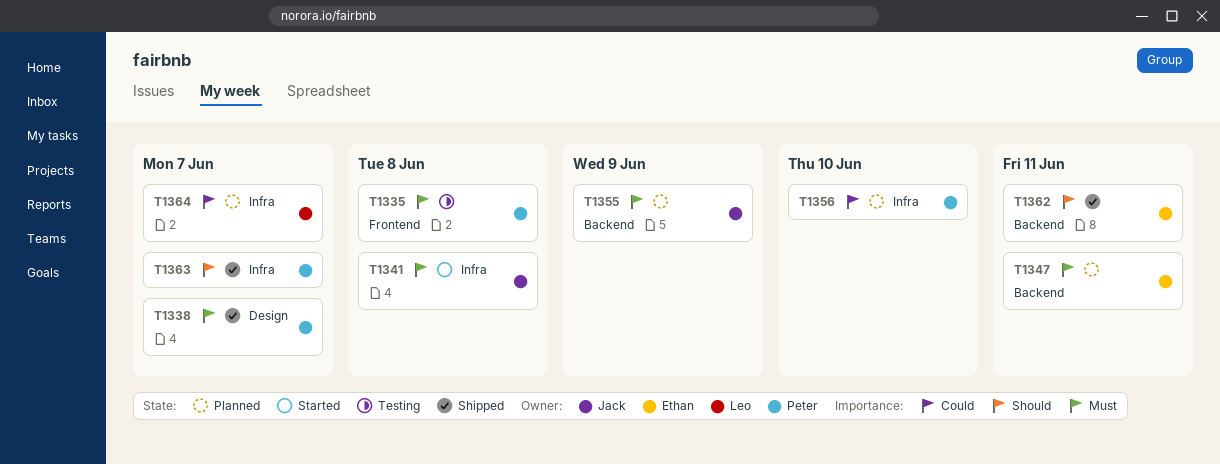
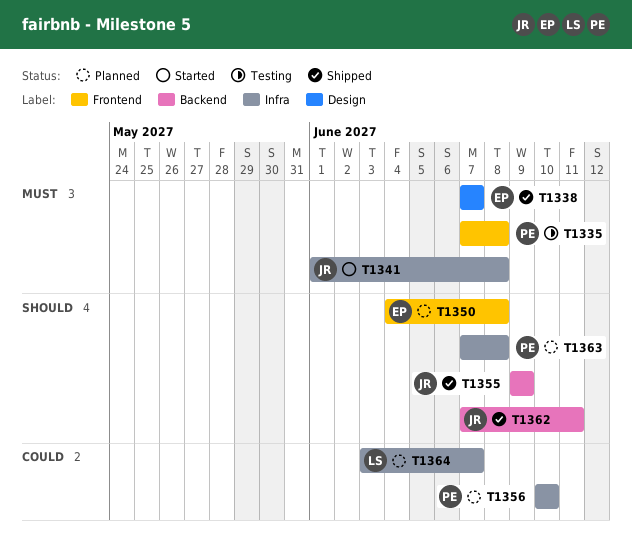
T1338, owner: Peter -> Ethan
T1347: present -> none
T1350: none -> present
T1355, status: Planned -> Shipped
T1355, priority: Must -> Should
T1362, owner: Ethan -> Jack
T1363, status: Shipped -> Planned
T1363, due: Jun 7 -> Jun 8

